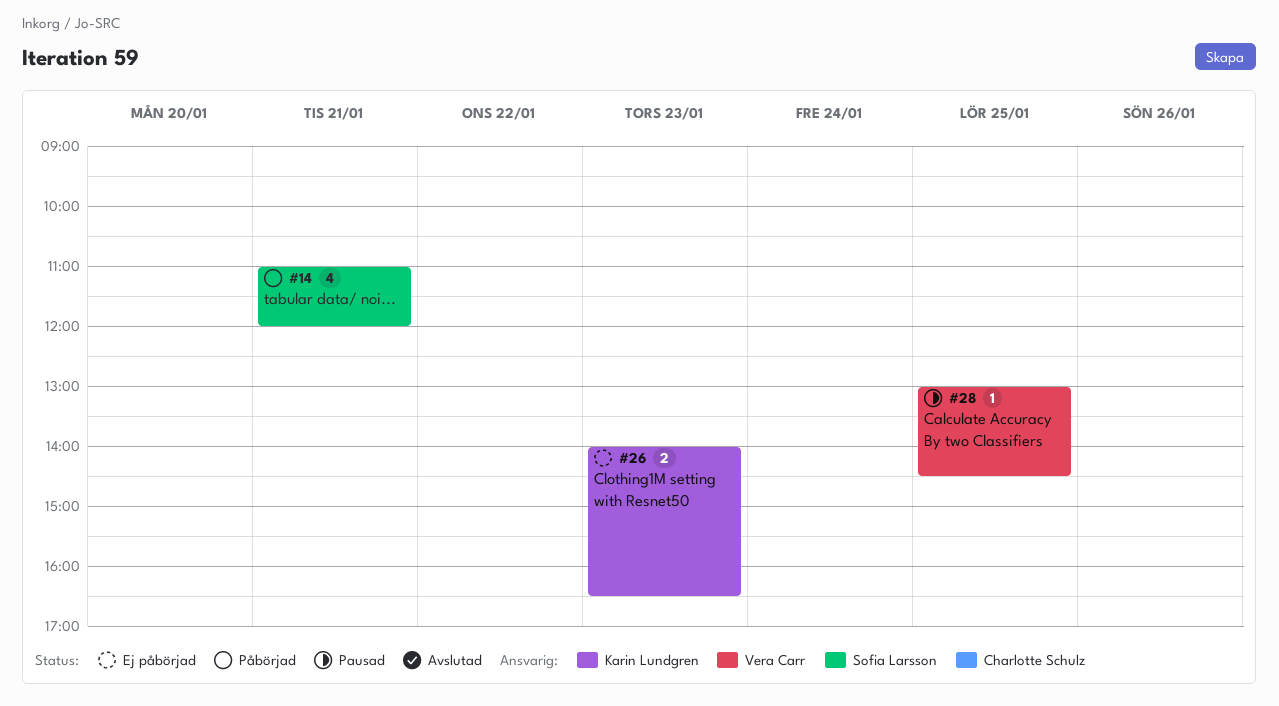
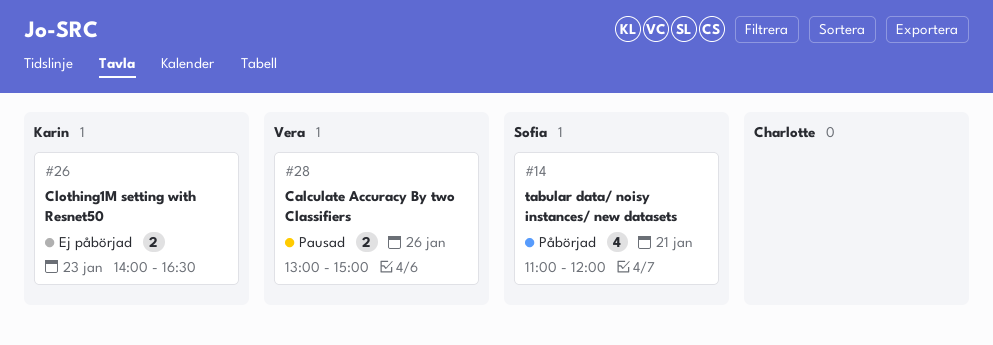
#28, estimate: 1 -> 2
#28, day: Jan 25 -> Jan 26
#28, ends: 14:30 -> 15:00

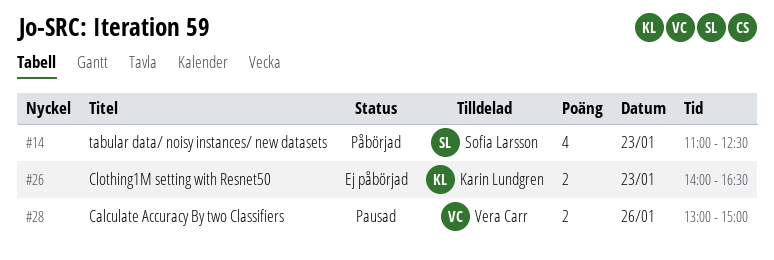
#14, day: Jan 21 -> Jan 23
#14, ends: 12:00 -> 12:30

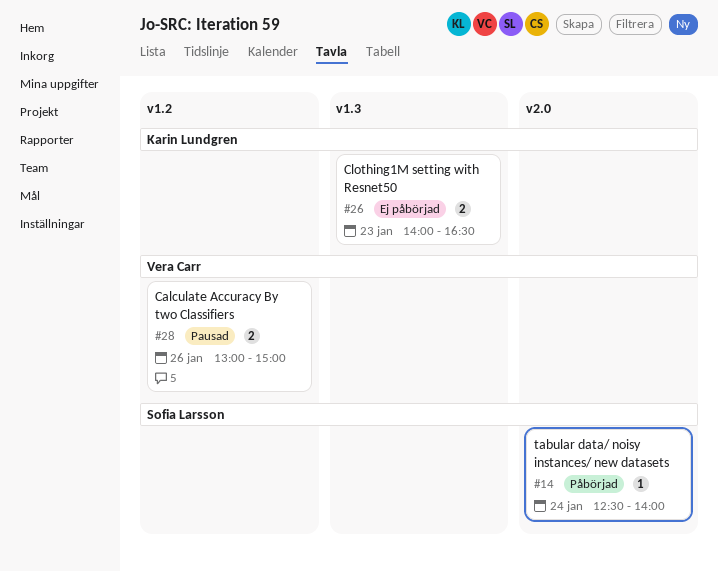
#14, estimate: 4 -> 1
#14, day: Jan 23 -> Jan 24
#14, begins: 11:00 -> 12:30
#14, ends: 12:30 -> 14:00

